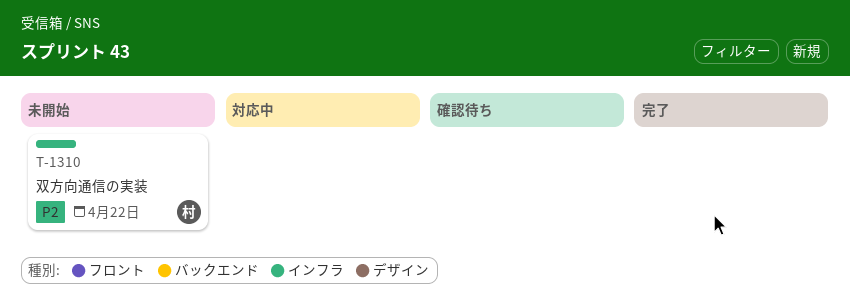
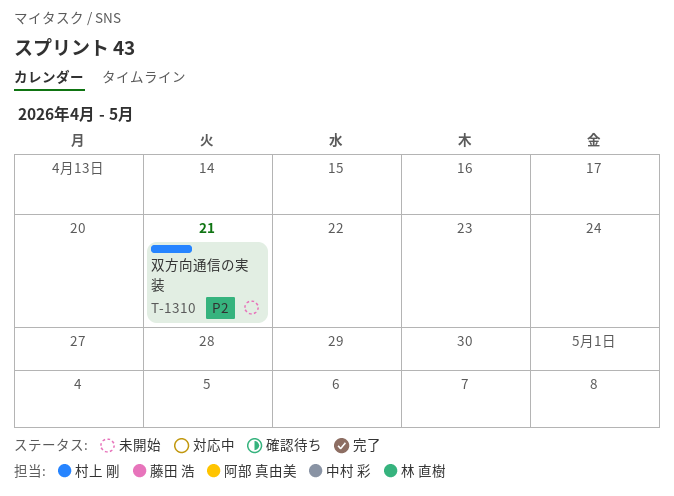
T-1310, due: Apr 22 -> Apr 21

